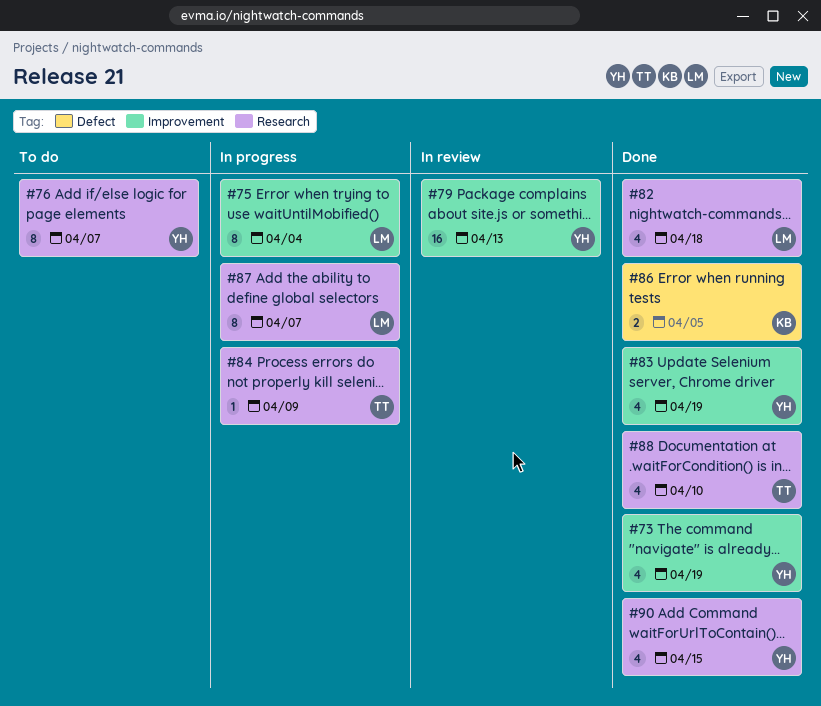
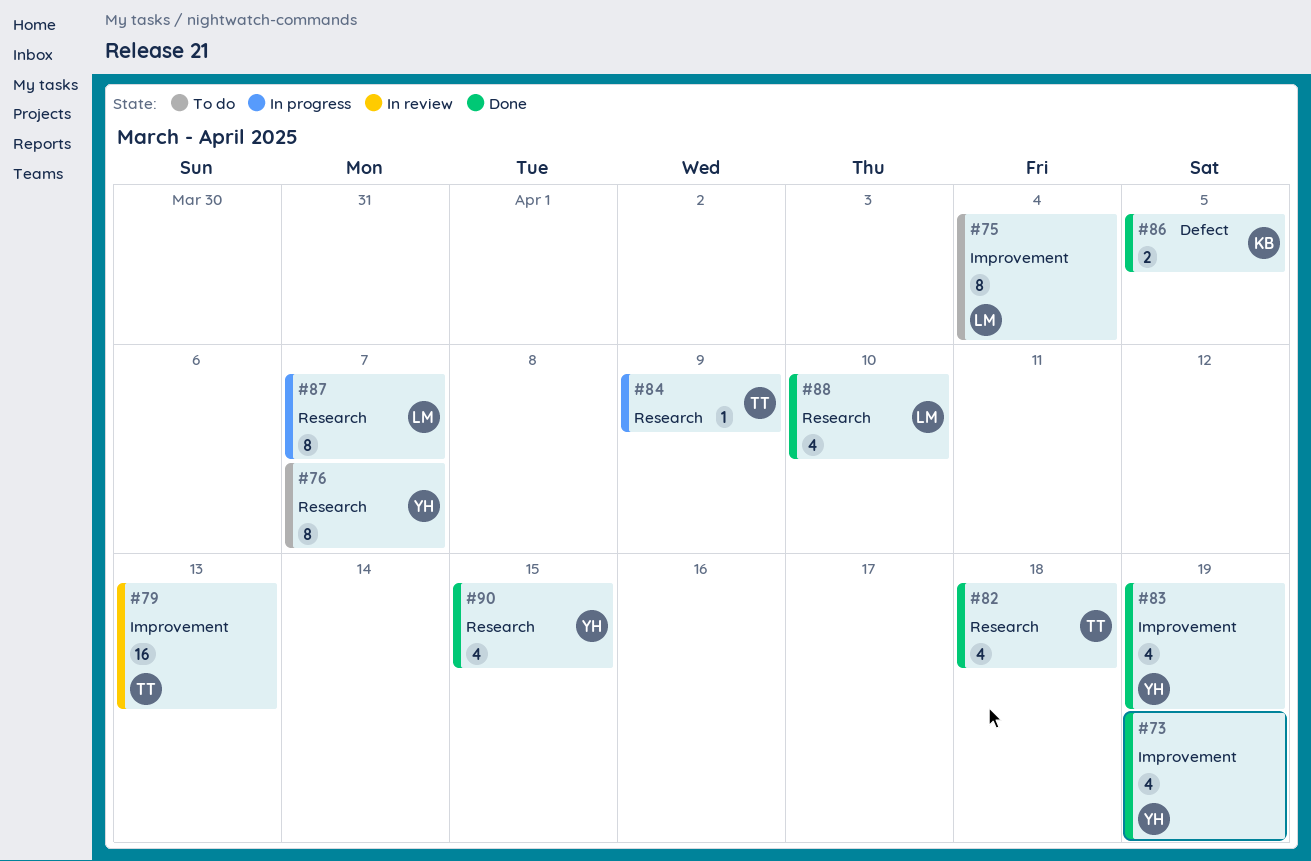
#75, status: In progress -> To do
#79, owner: YH -> TT
#82, owner: LM -> TT
#88, owner: TT -> LM

